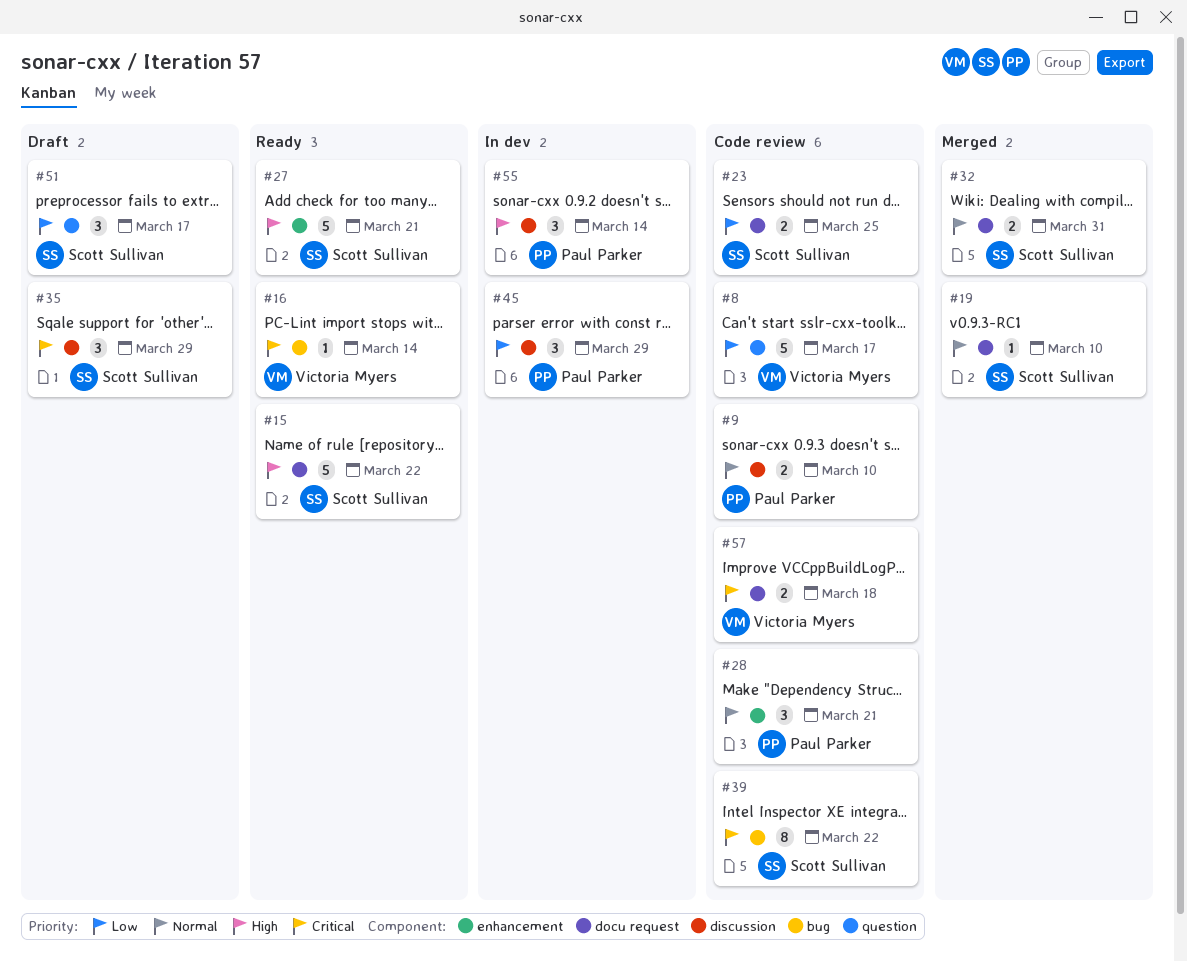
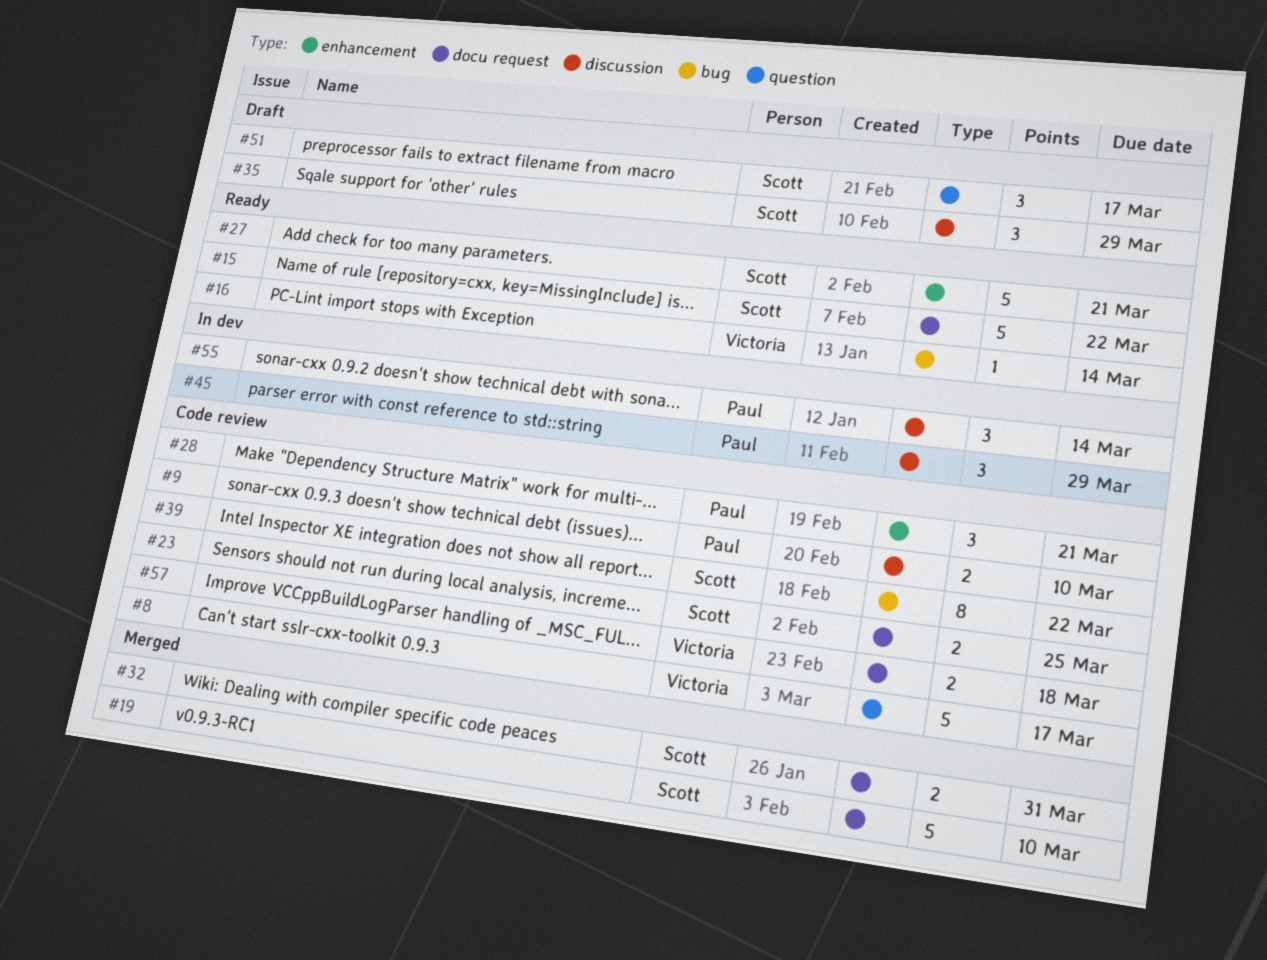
#19, estimate: 1 -> 5

